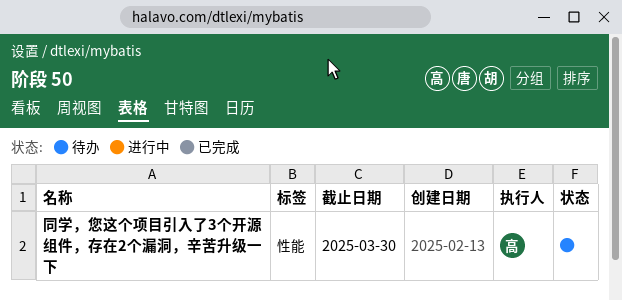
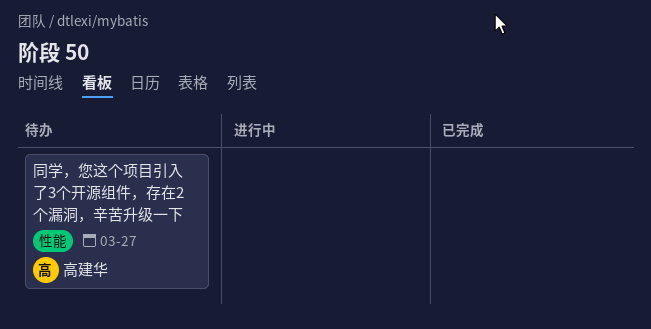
同学，您这个项目引入了3个开源组件，存在2个漏洞，辛苦升级一下, due: Mar 30 -> Mar 27

